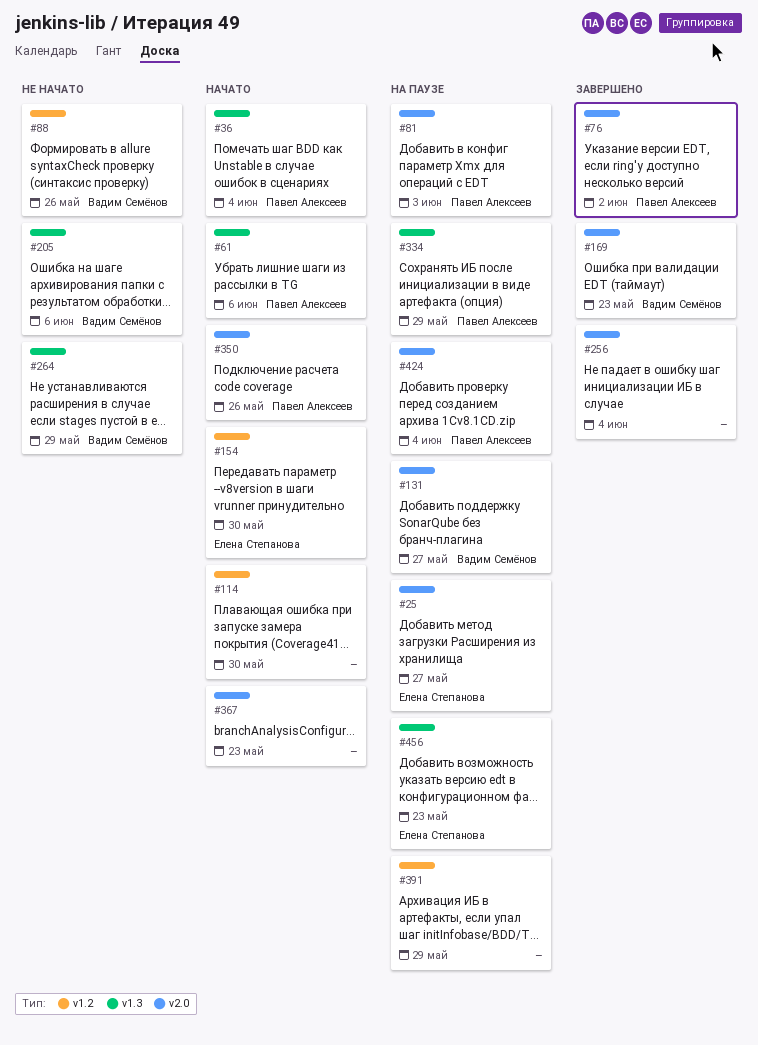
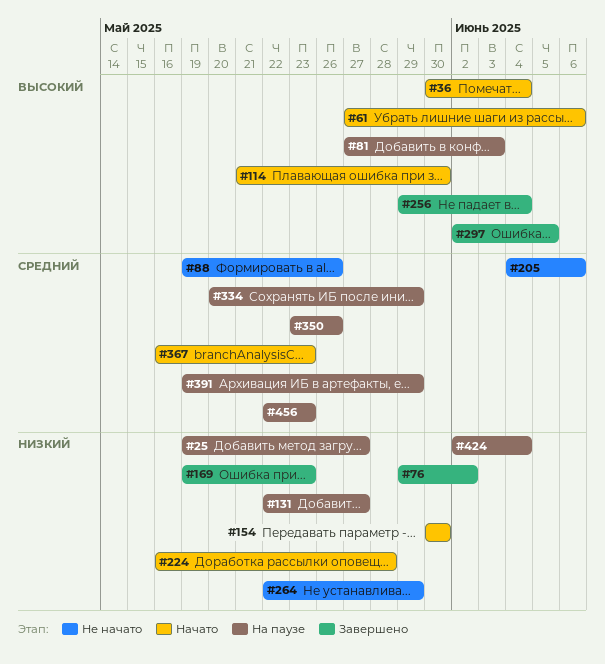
#224: none -> present
#297: none -> present
#350, status: Начато -> На паузе

